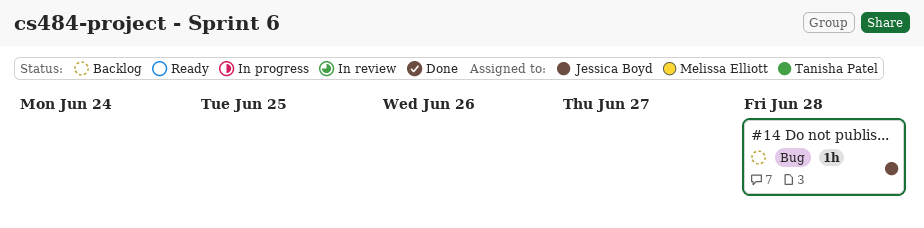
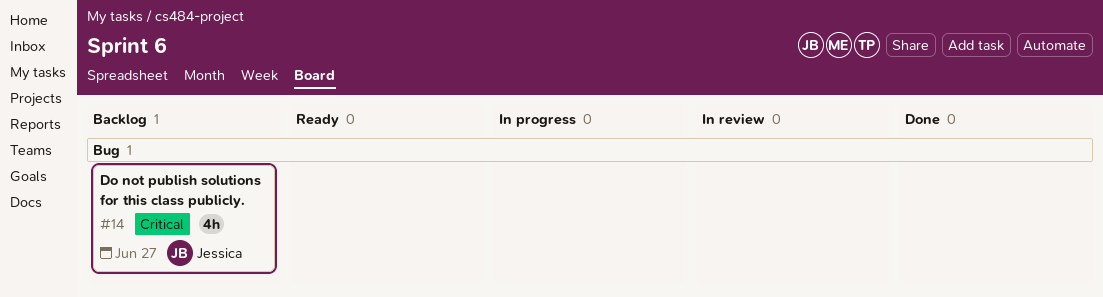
#14, estimate: 1h -> 4h
#14, due: Jun 28 -> Jun 27

